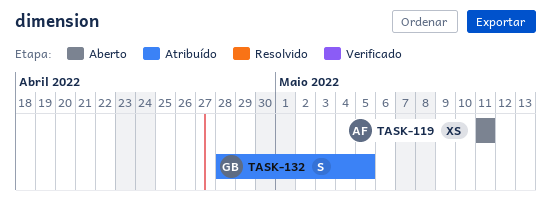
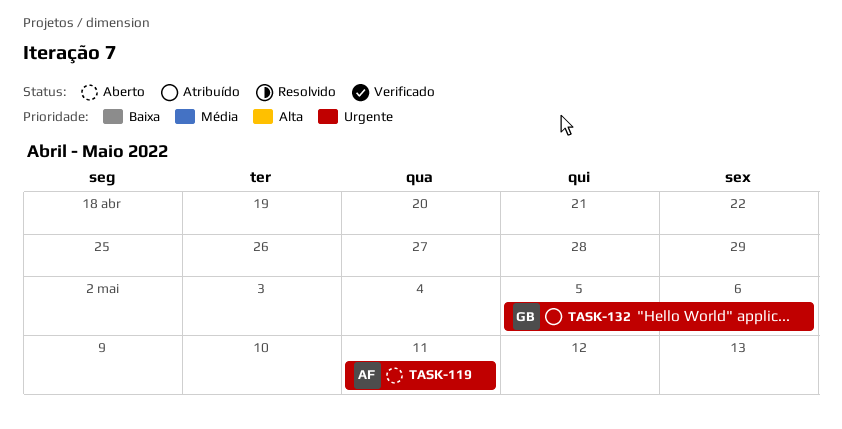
TASK-132, start: Apr 28 -> May 5
TASK-132, due: May 5 -> May 6

